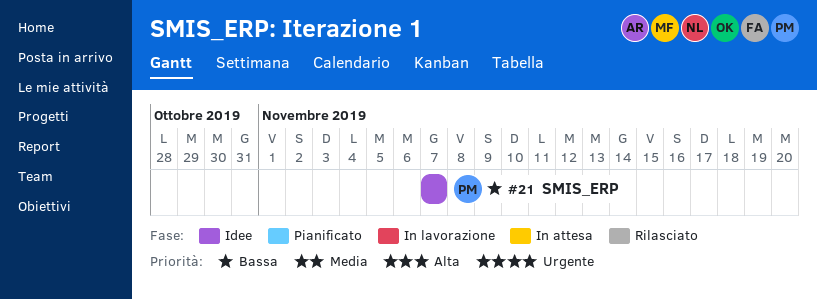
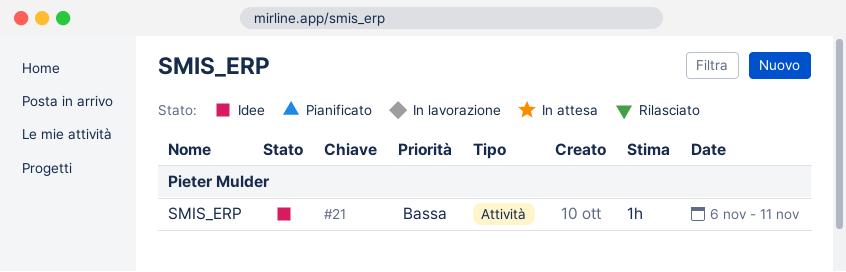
#21, start: Nov 7 -> Nov 6
#21, due: Nov 7 -> Nov 11

